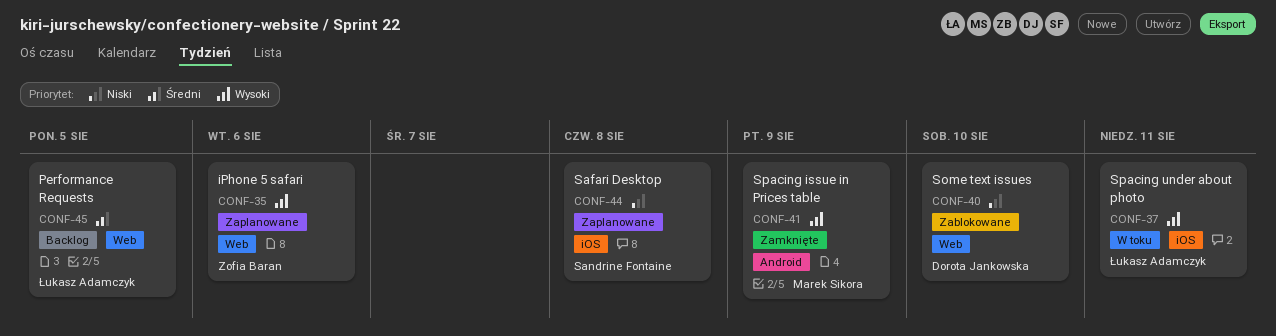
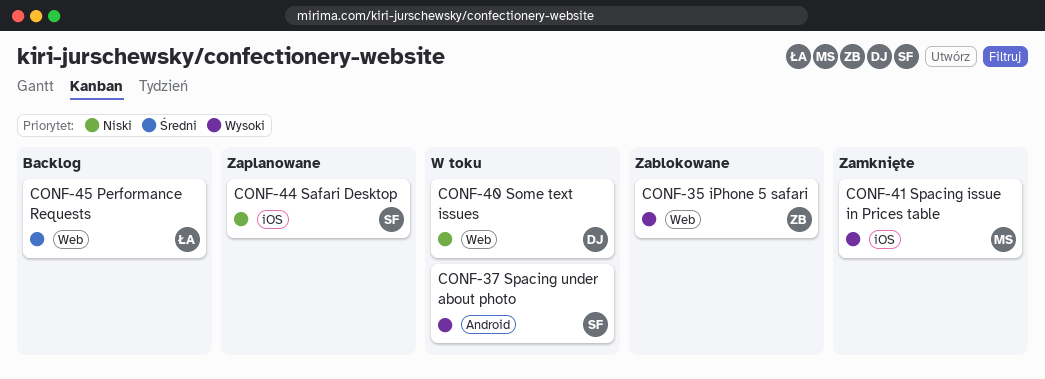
CONF-35, status: Zaplanowane -> Zablokowane
CONF-37, owner: Łukasz Adamczyk -> Sandrine Fontaine
CONF-37, label: iOS -> Android
CONF-40, status: Zablokowane -> W toku
CONF-41, label: Android -> iOS

